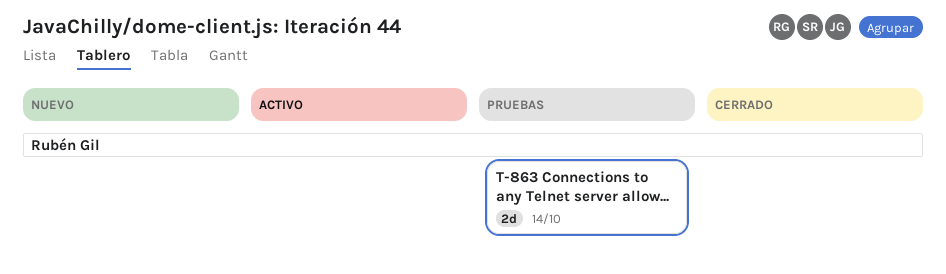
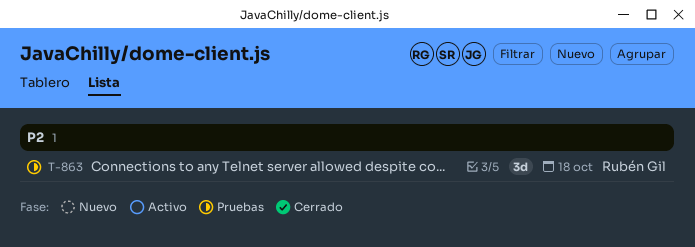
T-863, estimate: 2d -> 3d
T-863, due: Oct 14 -> Oct 18

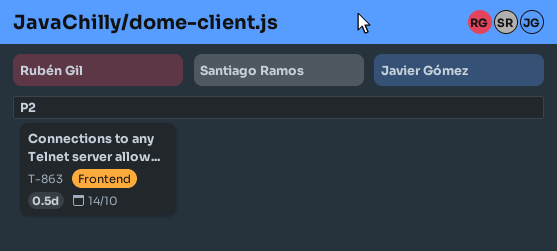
T-863, estimate: 3d -> 0.5d
T-863, due: Oct 18 -> Oct 14

